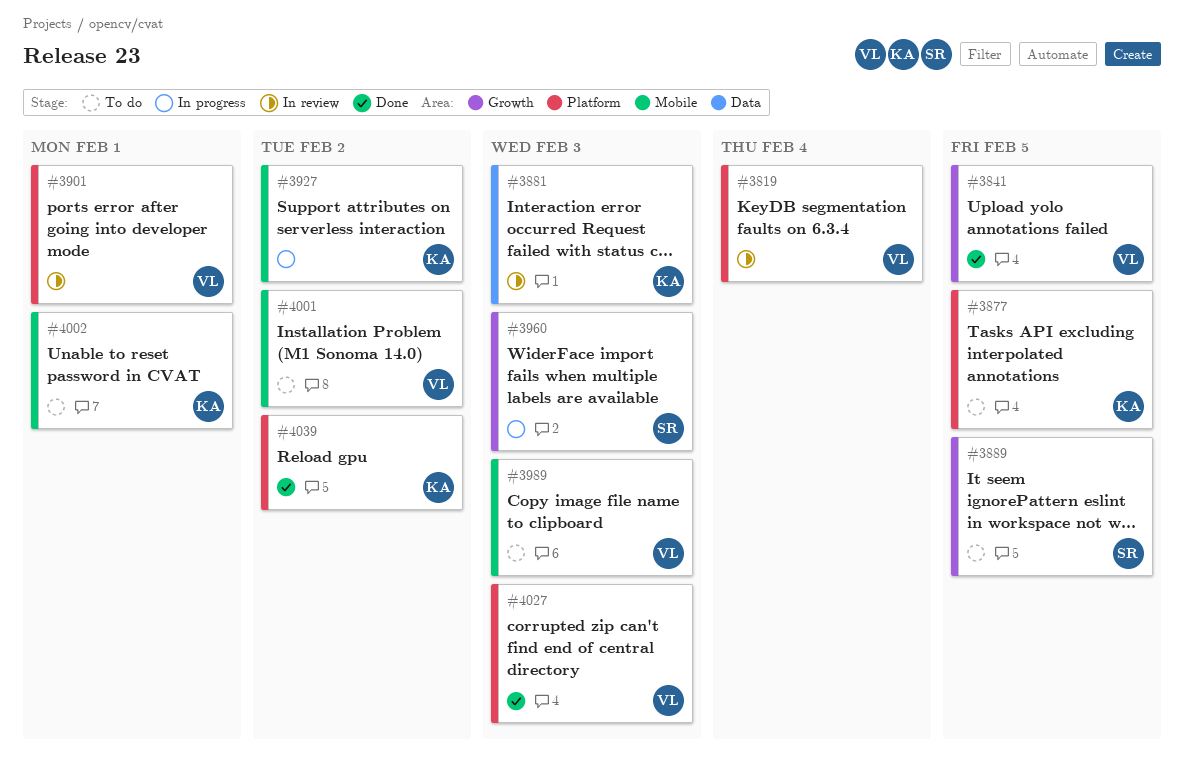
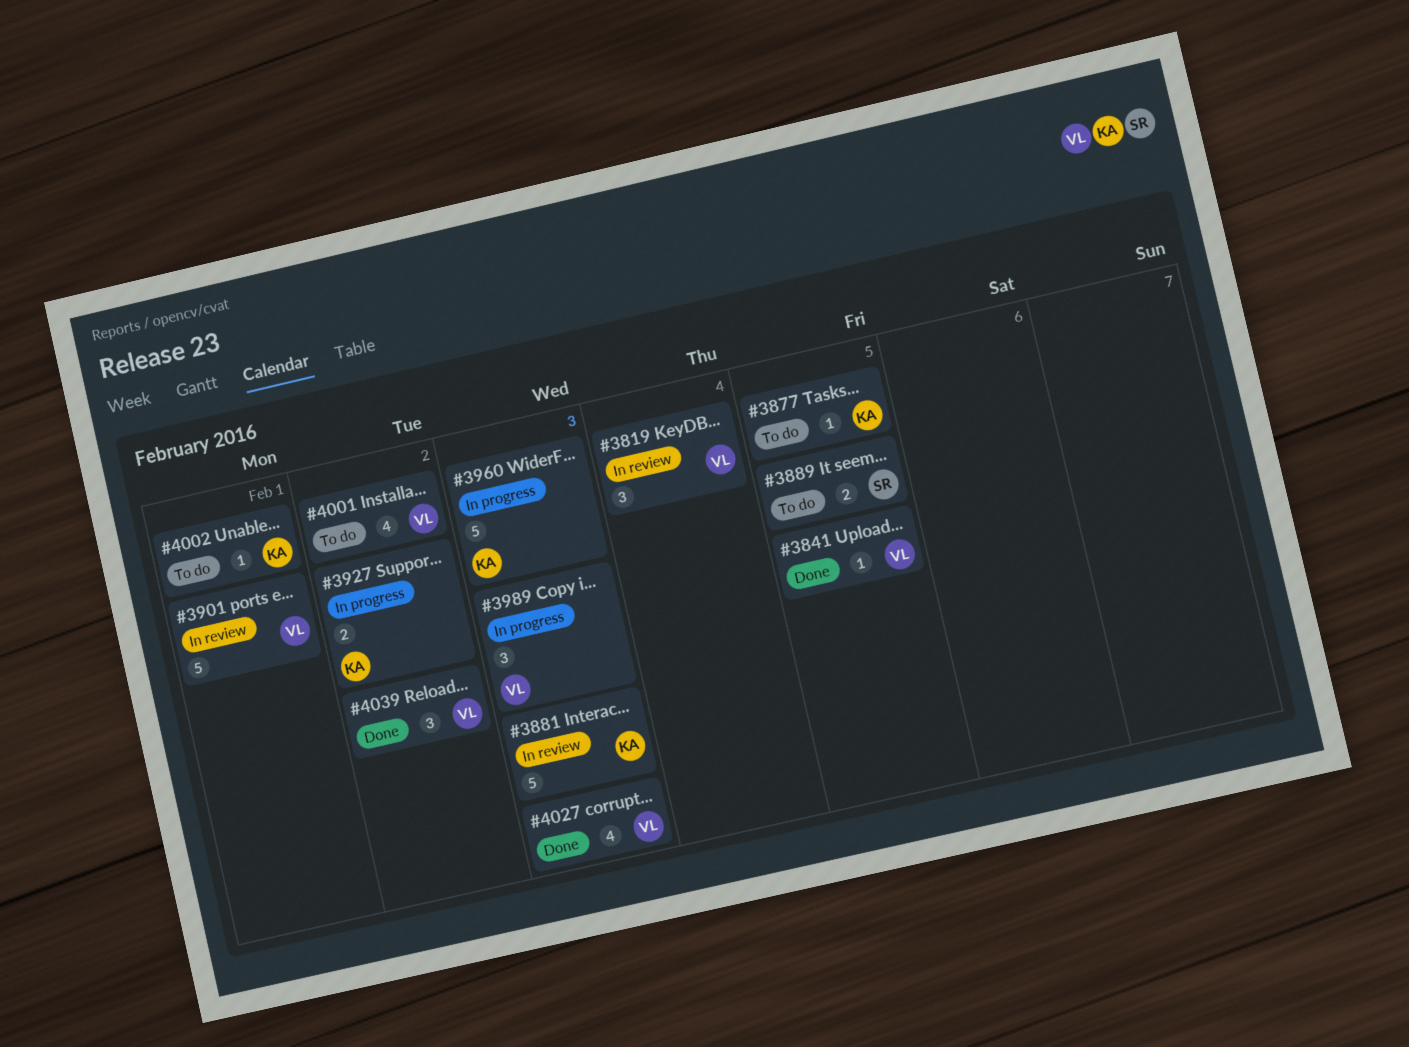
#3960, owner: SR -> KA
#3989, status: To do -> In progress
#4039, owner: KA -> VL

